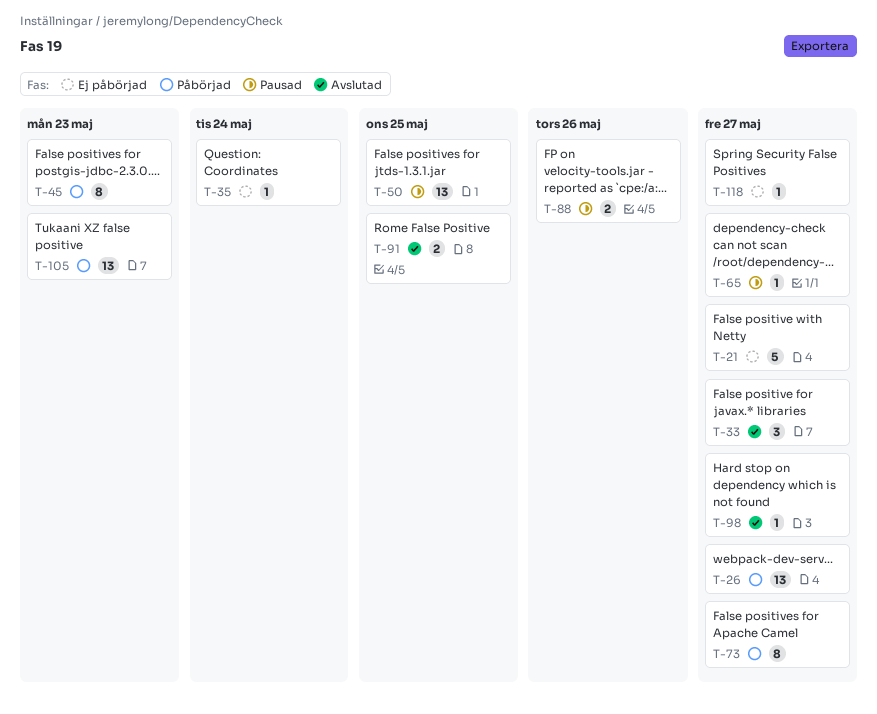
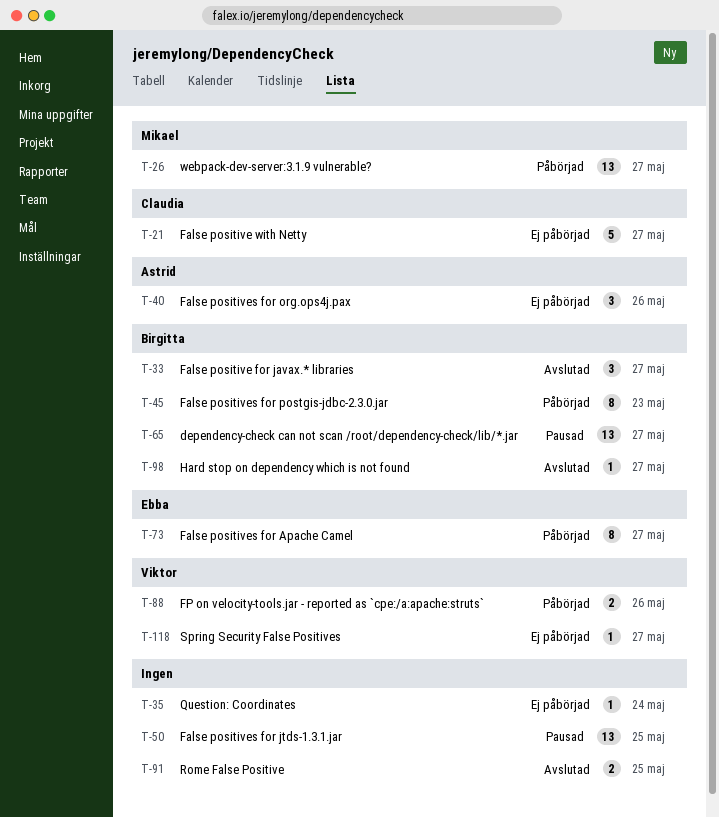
T-40: none -> present
T-65, estimate: 1 -> 13
T-88, status: Pausad -> Påbörjad
T-105: present -> none

